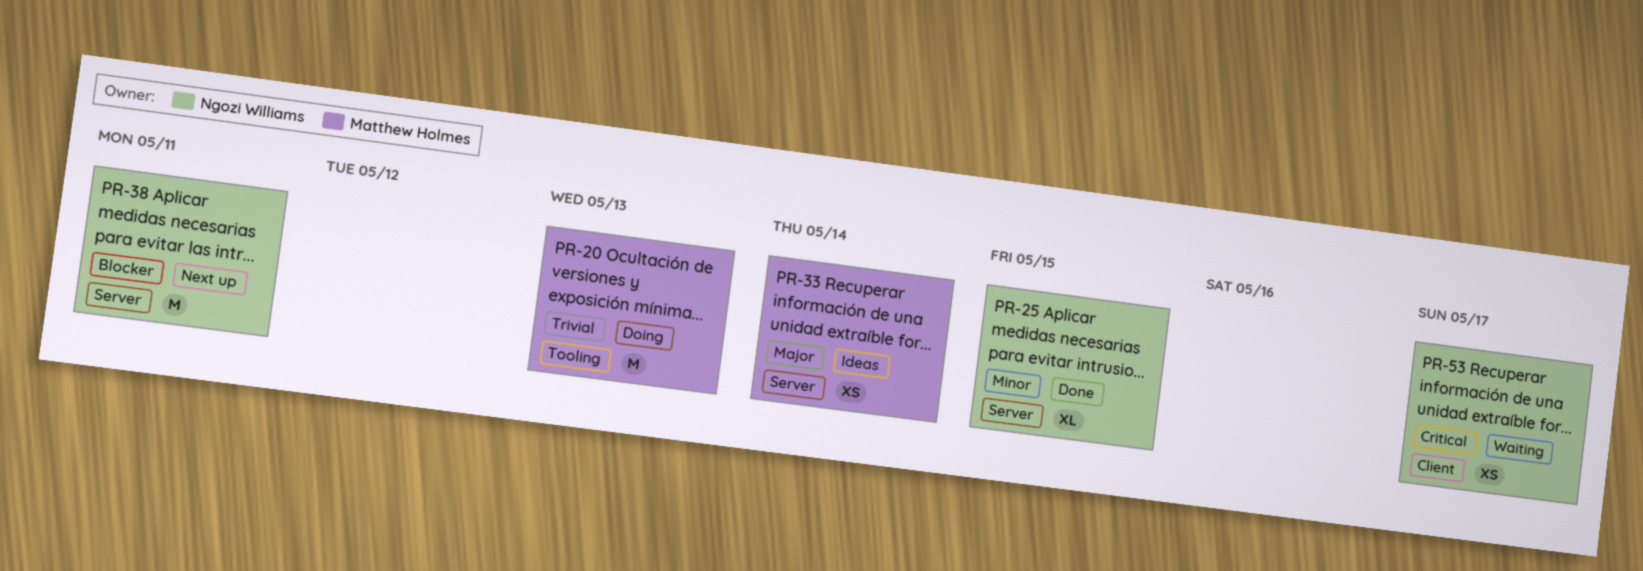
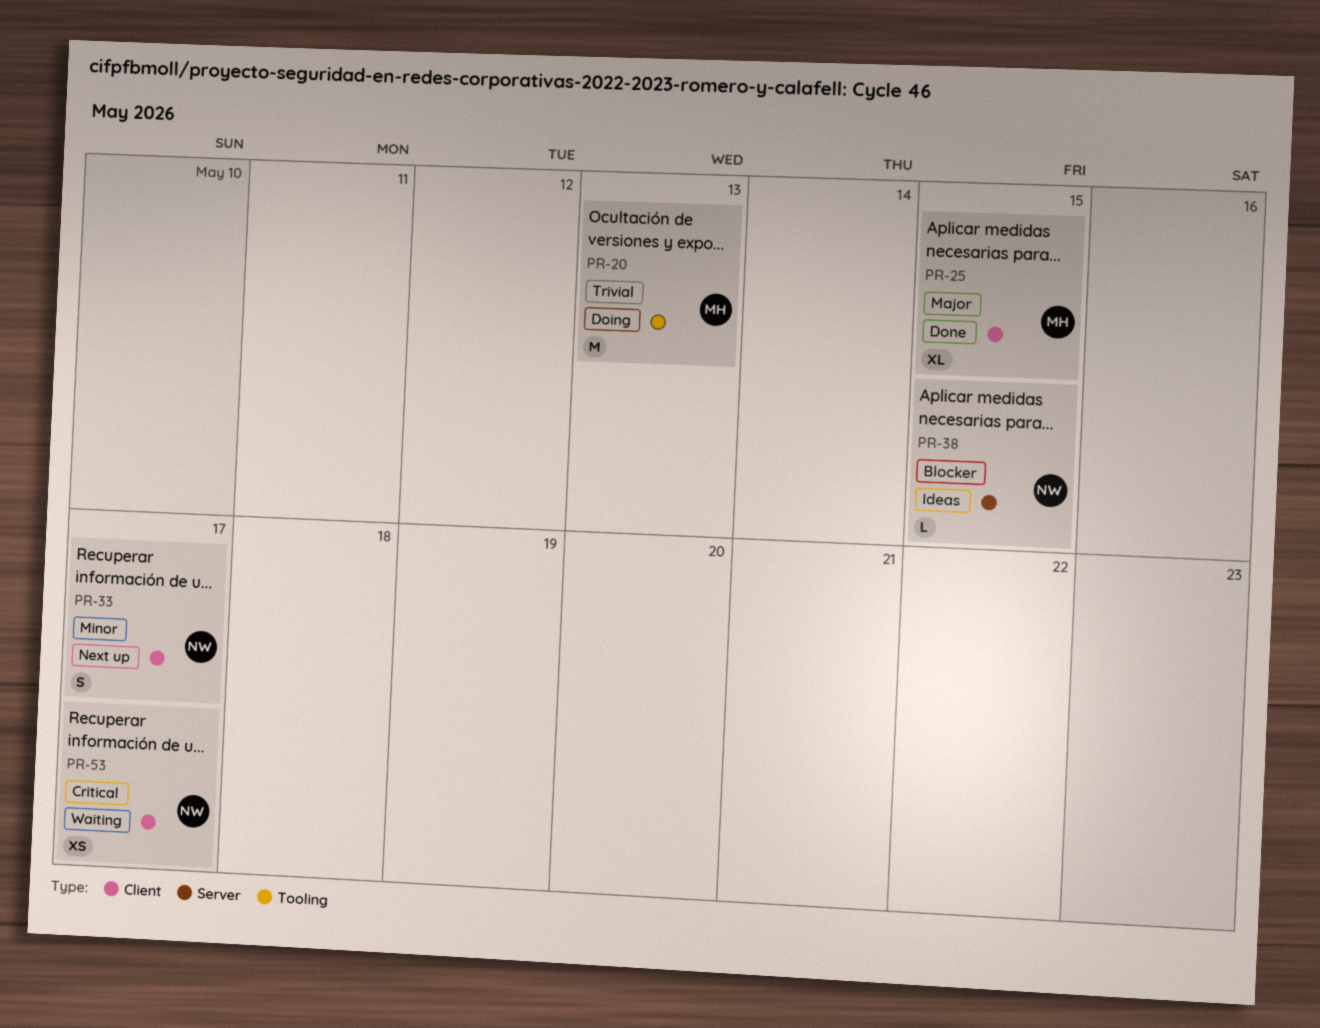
PR-25, owner: Ngozi Williams -> Matthew Holmes
PR-25, priority: Minor -> Major
PR-25, label: Server -> Client
PR-33, status: Ideas -> Next up
PR-33, owner: Matthew Holmes -> Ngozi Williams
PR-33, priority: Major -> Minor
PR-33, label: Server -> Client
PR-33, estimate: XS -> S
PR-33, due: May 14 -> May 17
PR-38, status: Next up -> Ideas
PR-38, estimate: M -> L
PR-38, due: May 11 -> May 15

